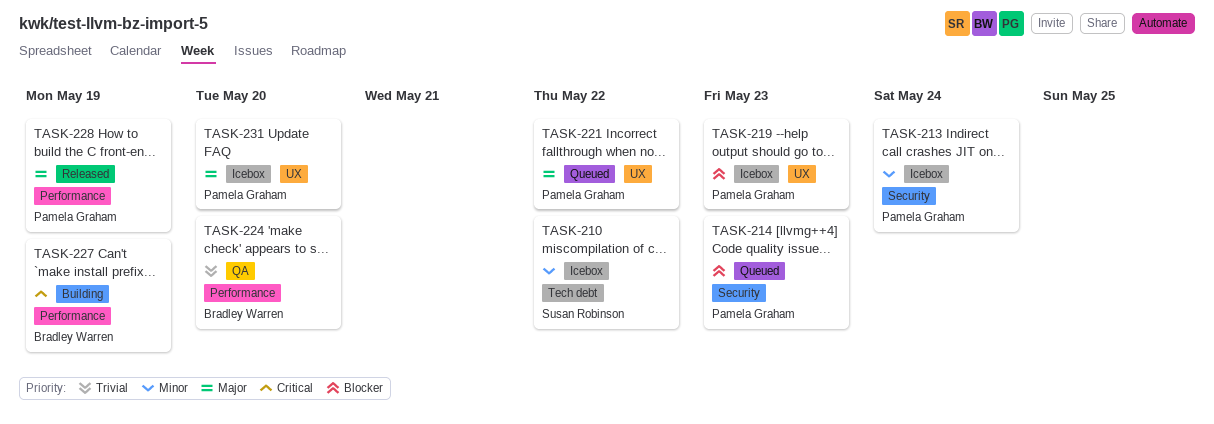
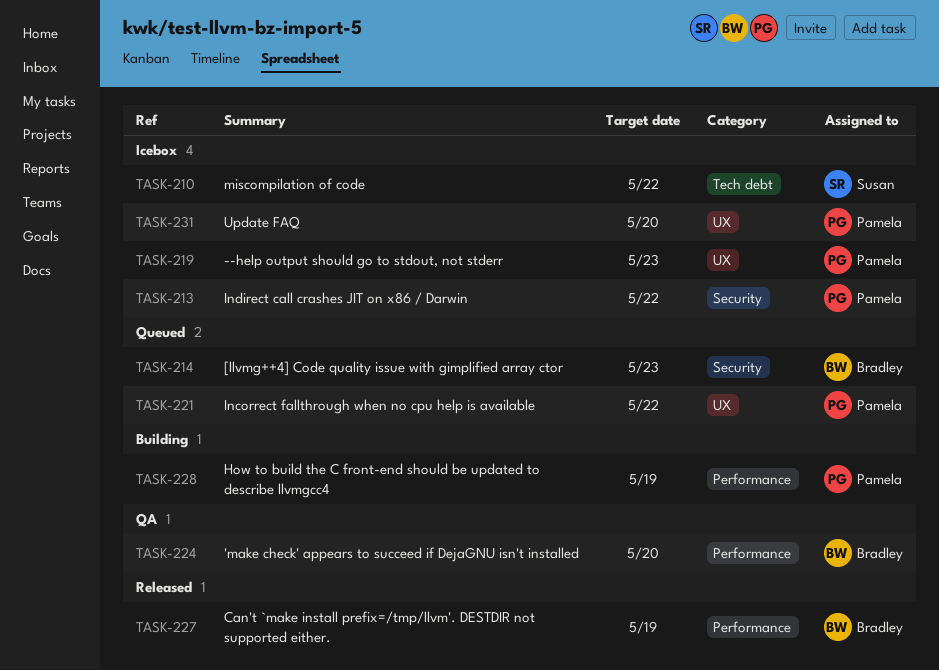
TASK-213, due: May 24 -> May 22
TASK-214, owner: Pamela Graham -> Bradley Warren
TASK-227, status: Building -> Released
TASK-228, status: Released -> Building

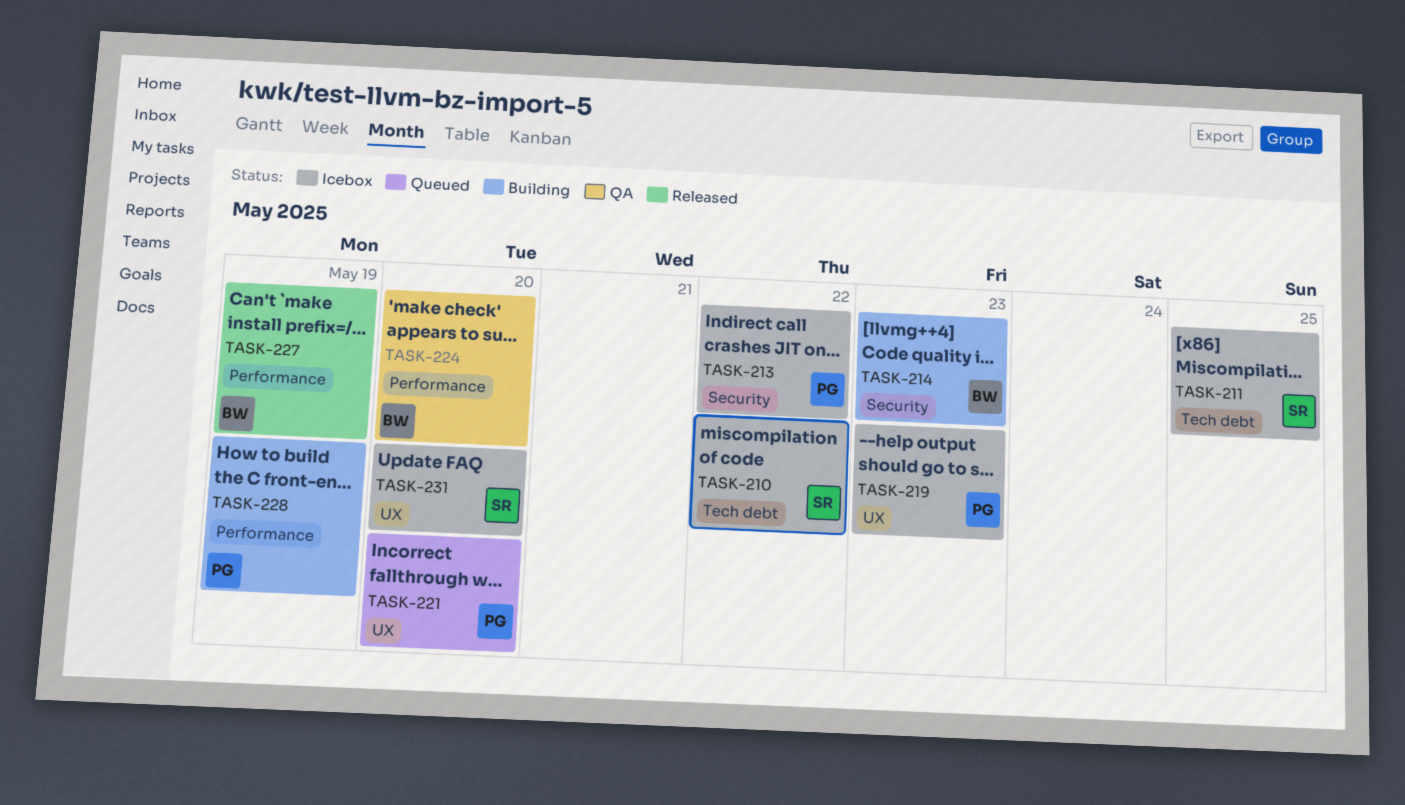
TASK-211: none -> present
TASK-214, status: Queued -> Building
TASK-221, due: May 22 -> May 20
TASK-231, owner: Pamela -> Susan

